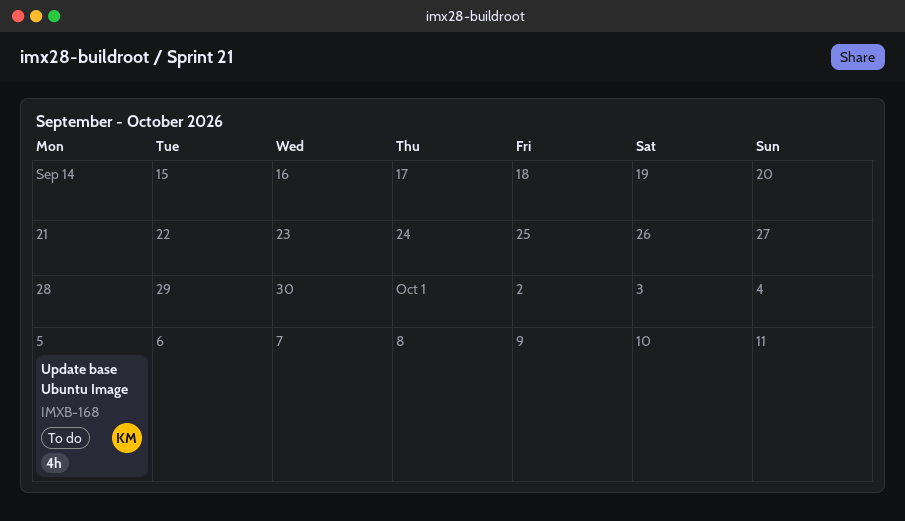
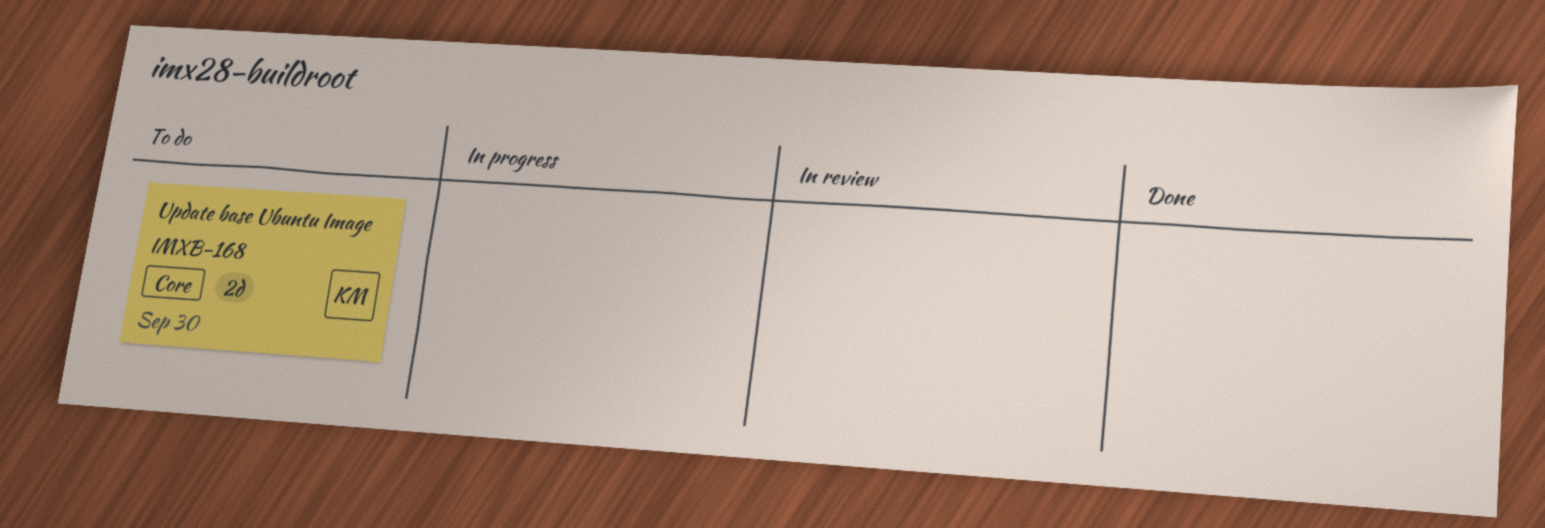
IMXB-168, estimate: 4h -> 2d
IMXB-168, due: Oct 5 -> Sep 30

